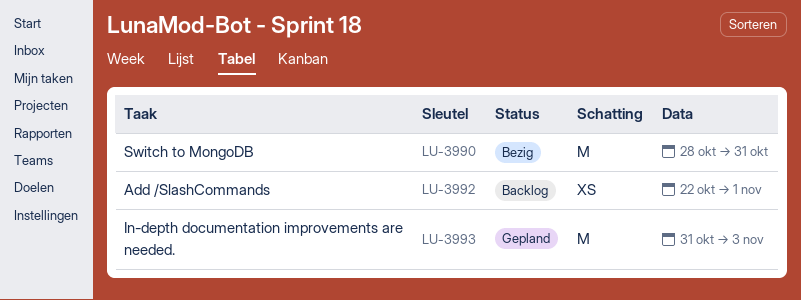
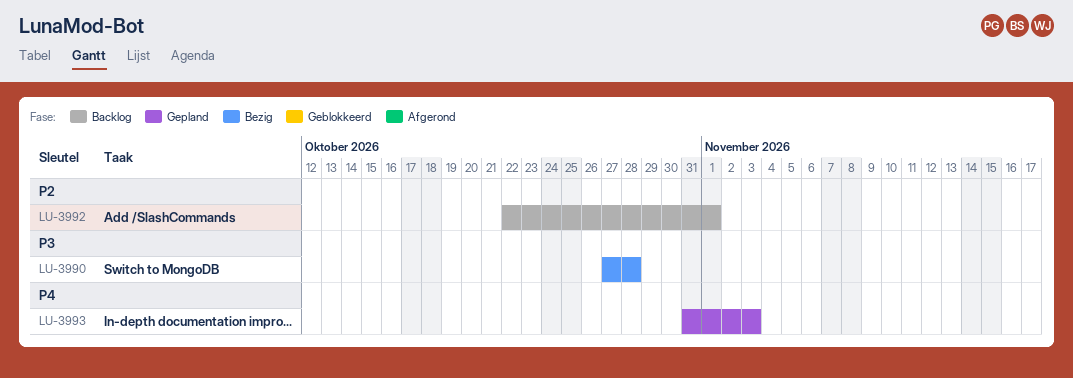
LU-3990, start: Oct 28 -> Oct 27
LU-3990, due: Oct 31 -> Oct 28

